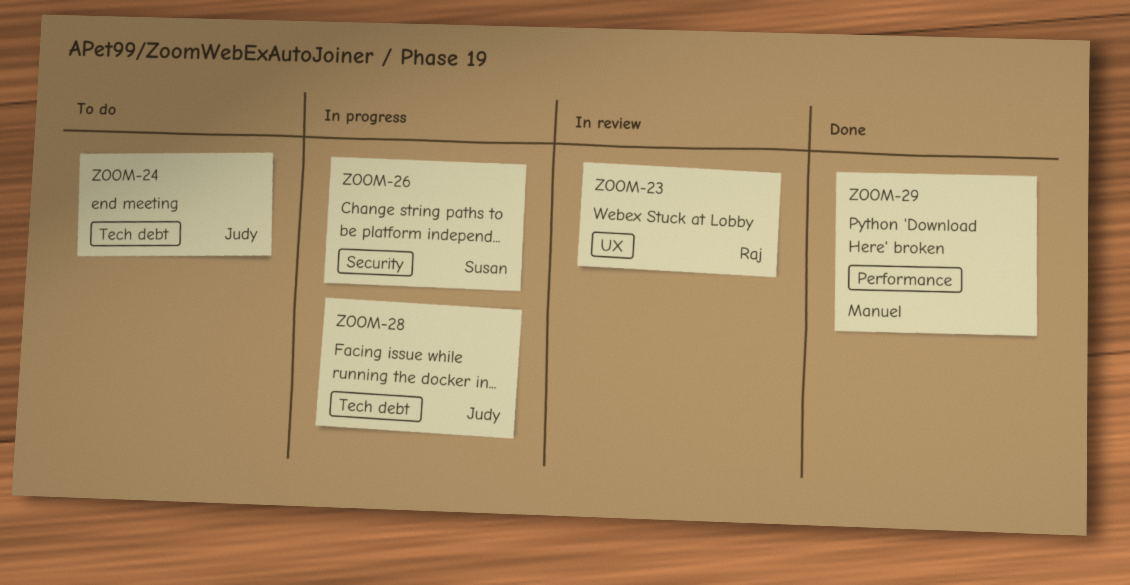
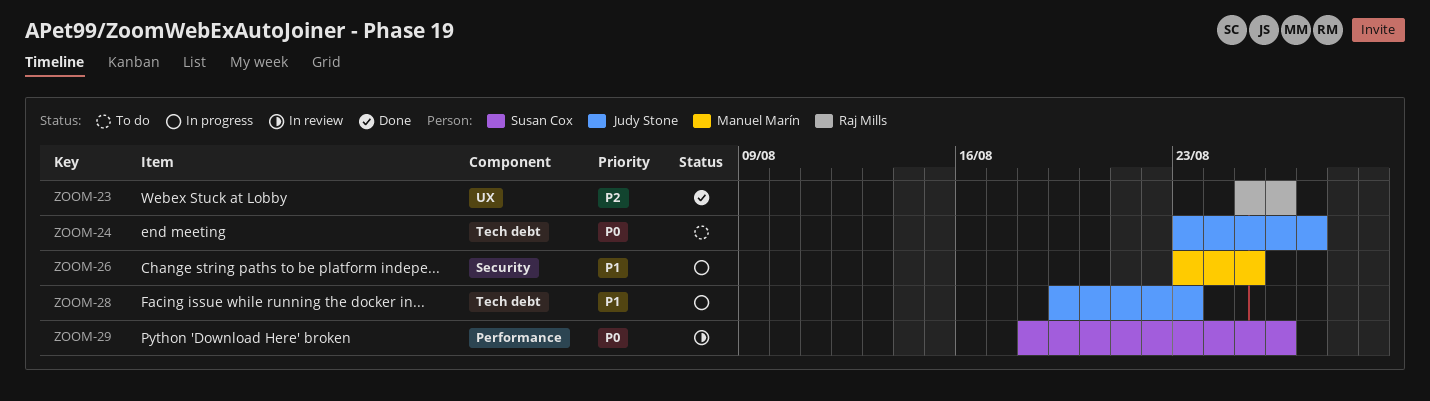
ZOOM-23, status: In review -> Done
ZOOM-26, owner: Susan Cox -> Manuel Marín
ZOOM-29, status: Done -> In review
ZOOM-29, owner: Manuel Marín -> Susan Cox

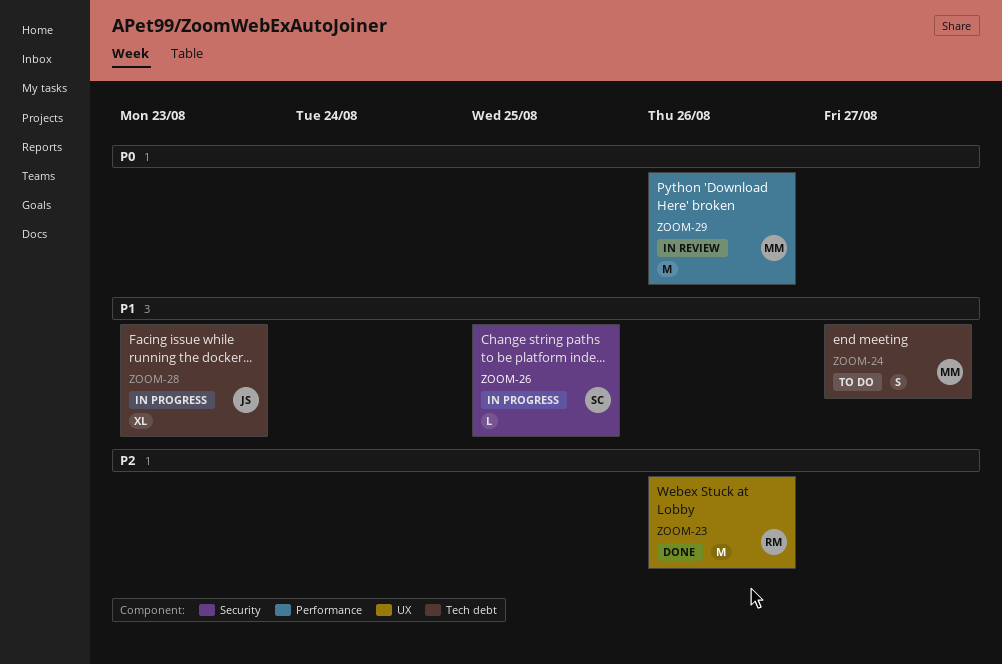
ZOOM-24, owner: Judy Stone -> Manuel Marín
ZOOM-24, priority: P0 -> P1
ZOOM-26, owner: Manuel Marín -> Susan Cox
ZOOM-29, owner: Susan Cox -> Manuel Marín

